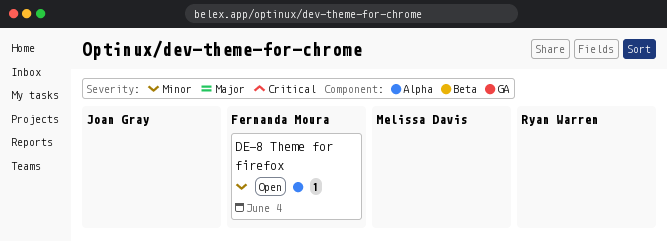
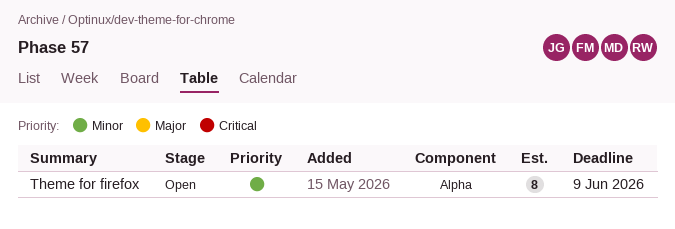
Theme for firefox, estimate: 1 -> 8
Theme for firefox, due: Jun 4 -> Jun 9

